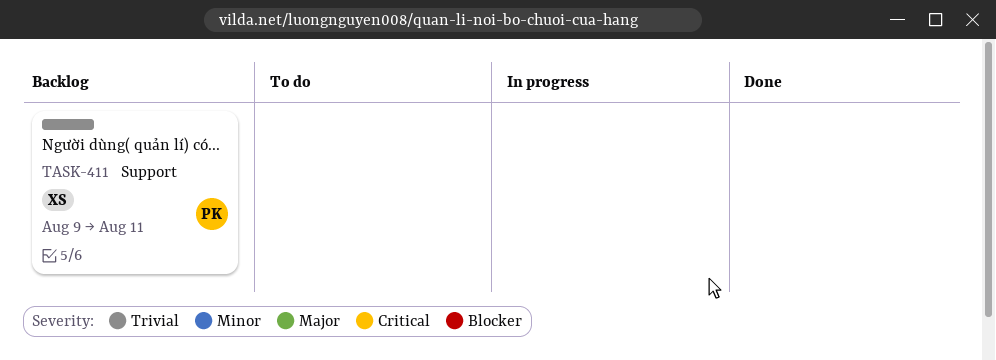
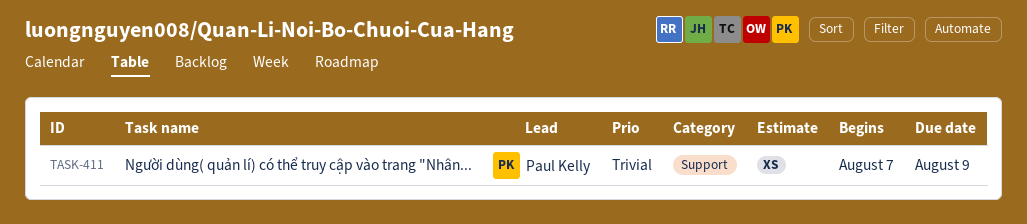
TASK-411, start: Aug 9 -> Aug 7
TASK-411, due: Aug 11 -> Aug 9

